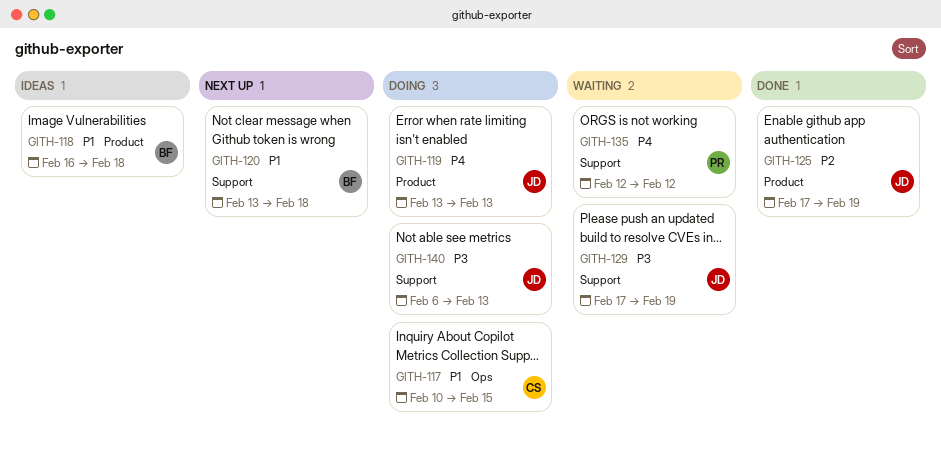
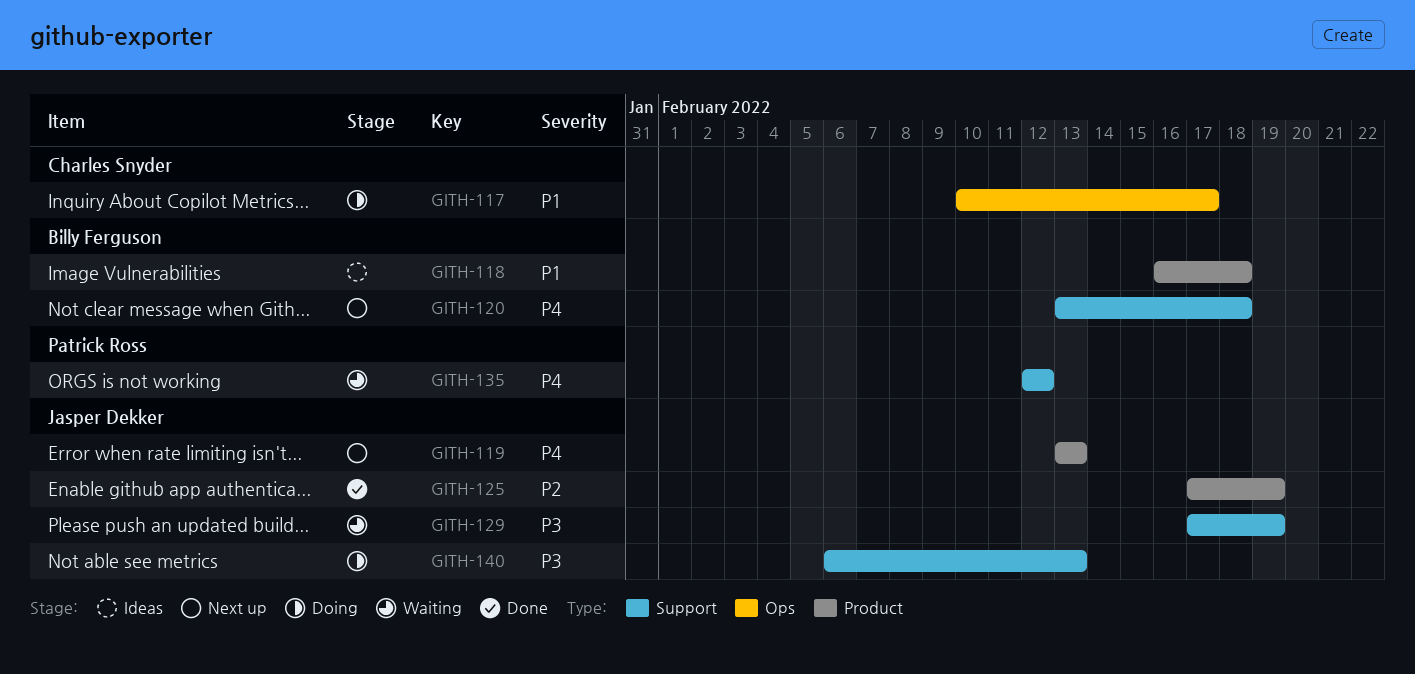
GITH-117, due: Feb 15 -> Feb 17
GITH-119, status: Doing -> Next up
GITH-120, priority: P1 -> P4

